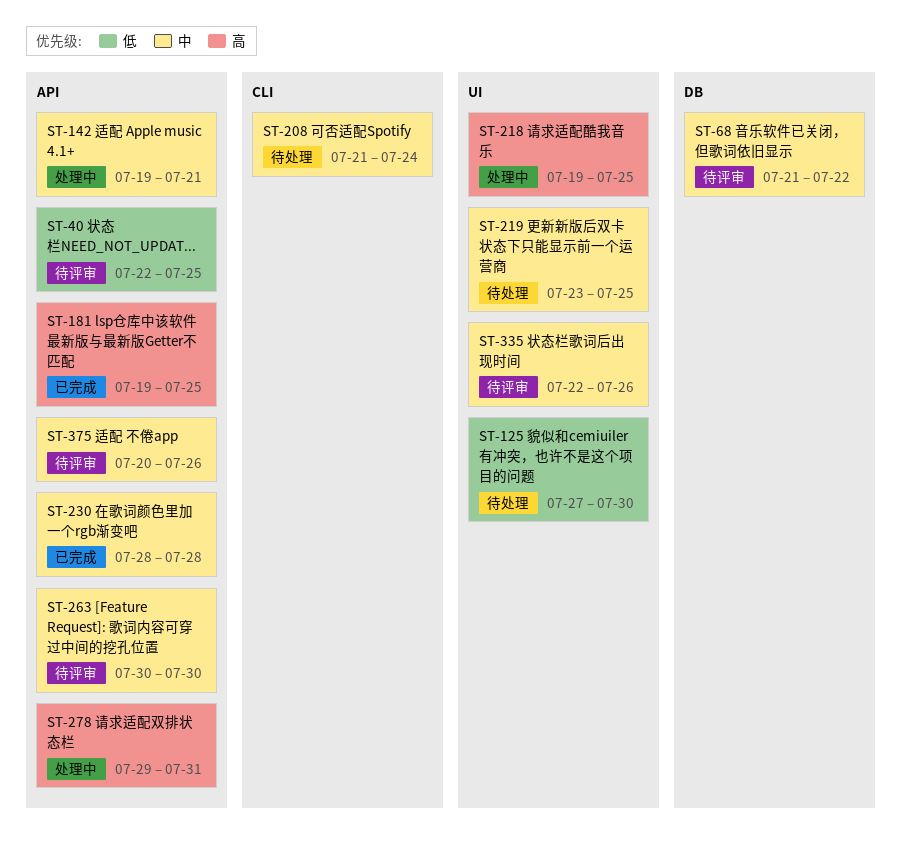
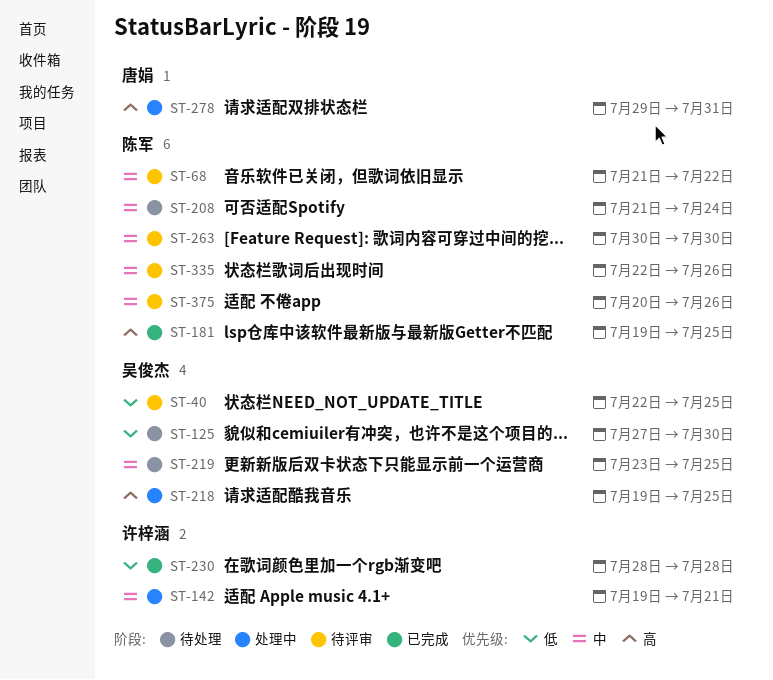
ST-230, priority: 中 -> 低

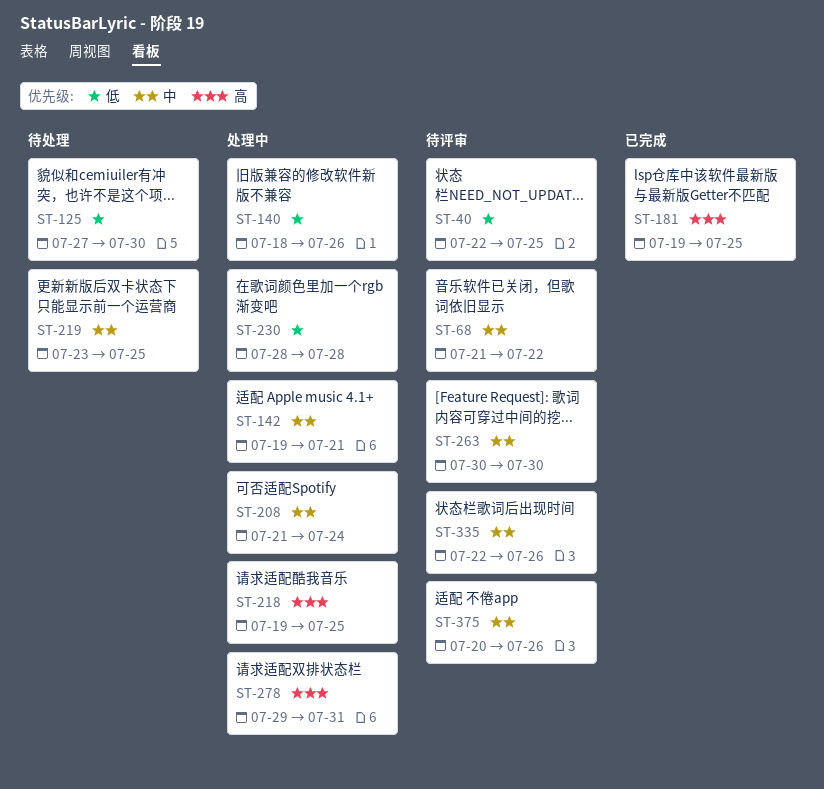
ST-140: none -> present
ST-208, status: 待处理 -> 处理中
ST-230, status: 已完成 -> 处理中

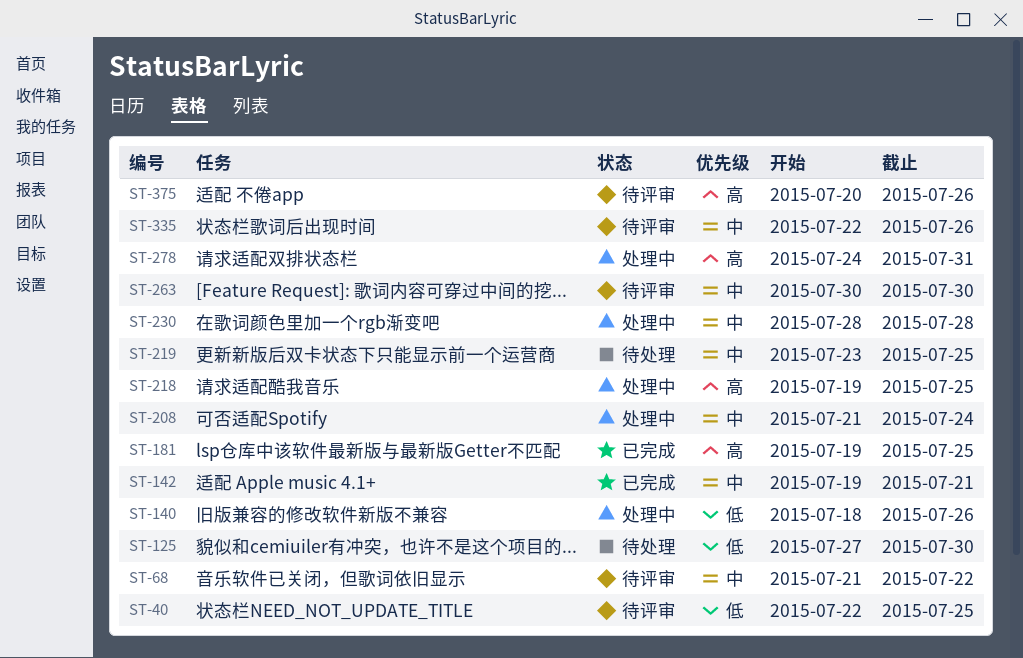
ST-142, status: 处理中 -> 已完成
ST-230, priority: 低 -> 中
ST-278, start: Jul 29 -> Jul 24
ST-375, priority: 中 -> 高

